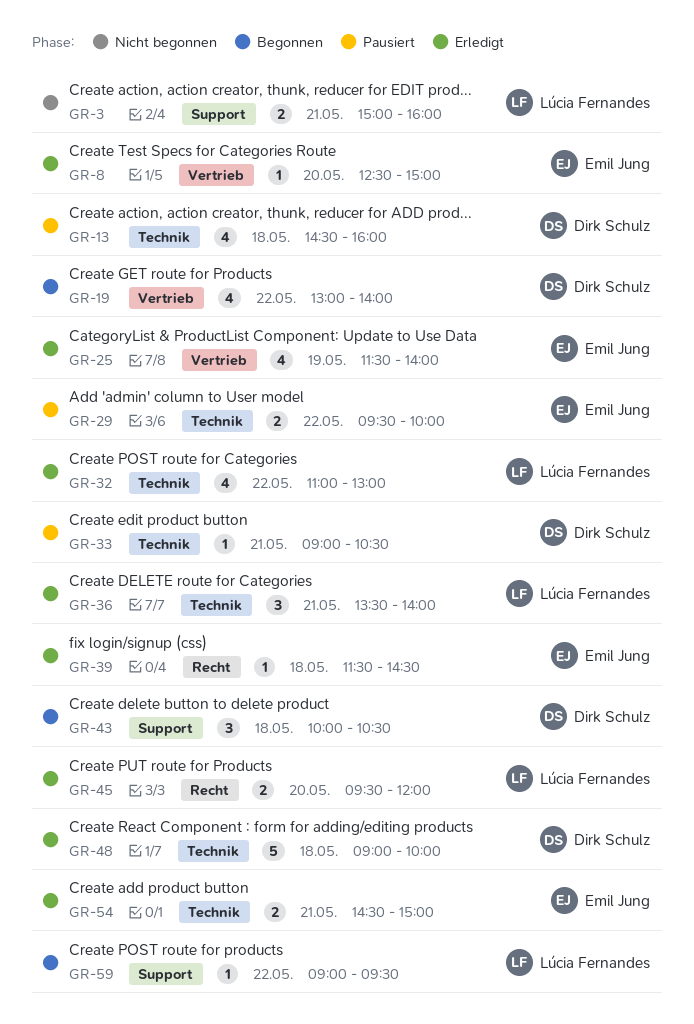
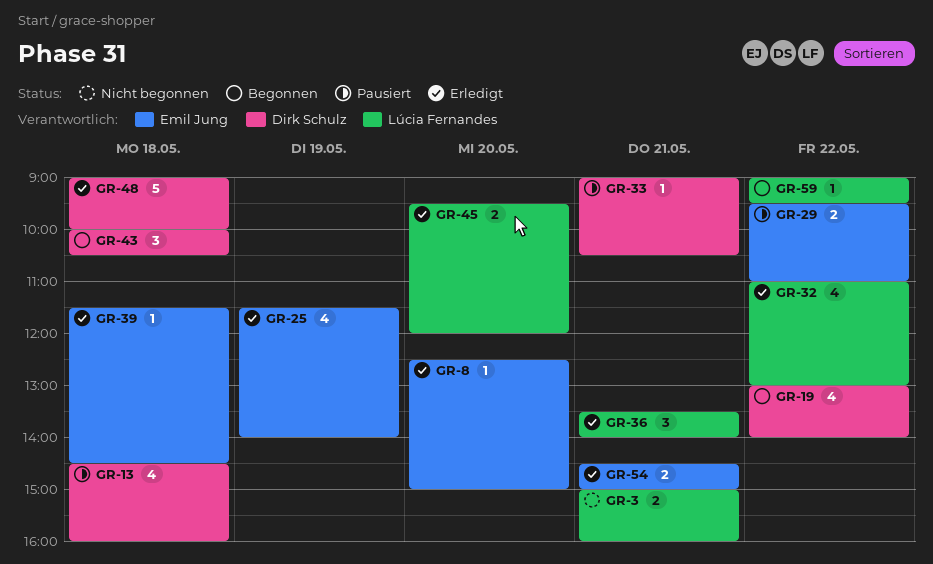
GR-29, ends: 10:00 -> 11:00

